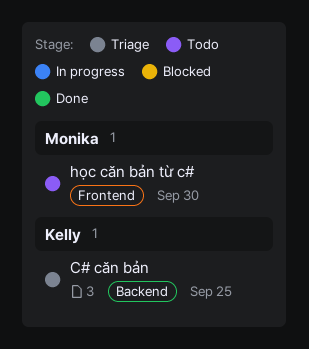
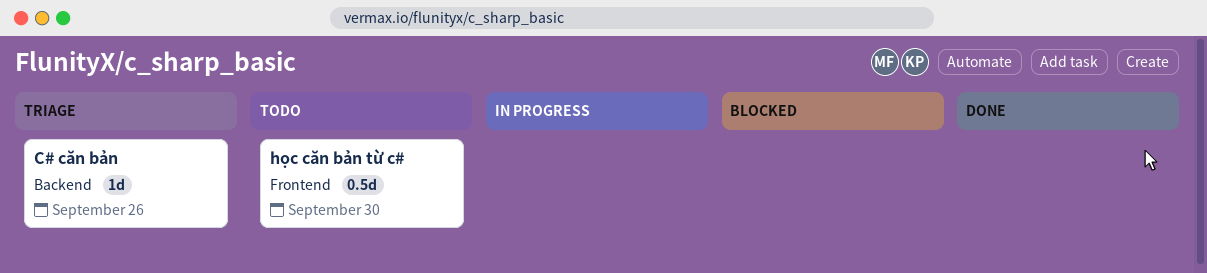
C# căn bản, due: Sep 25 -> Sep 26

